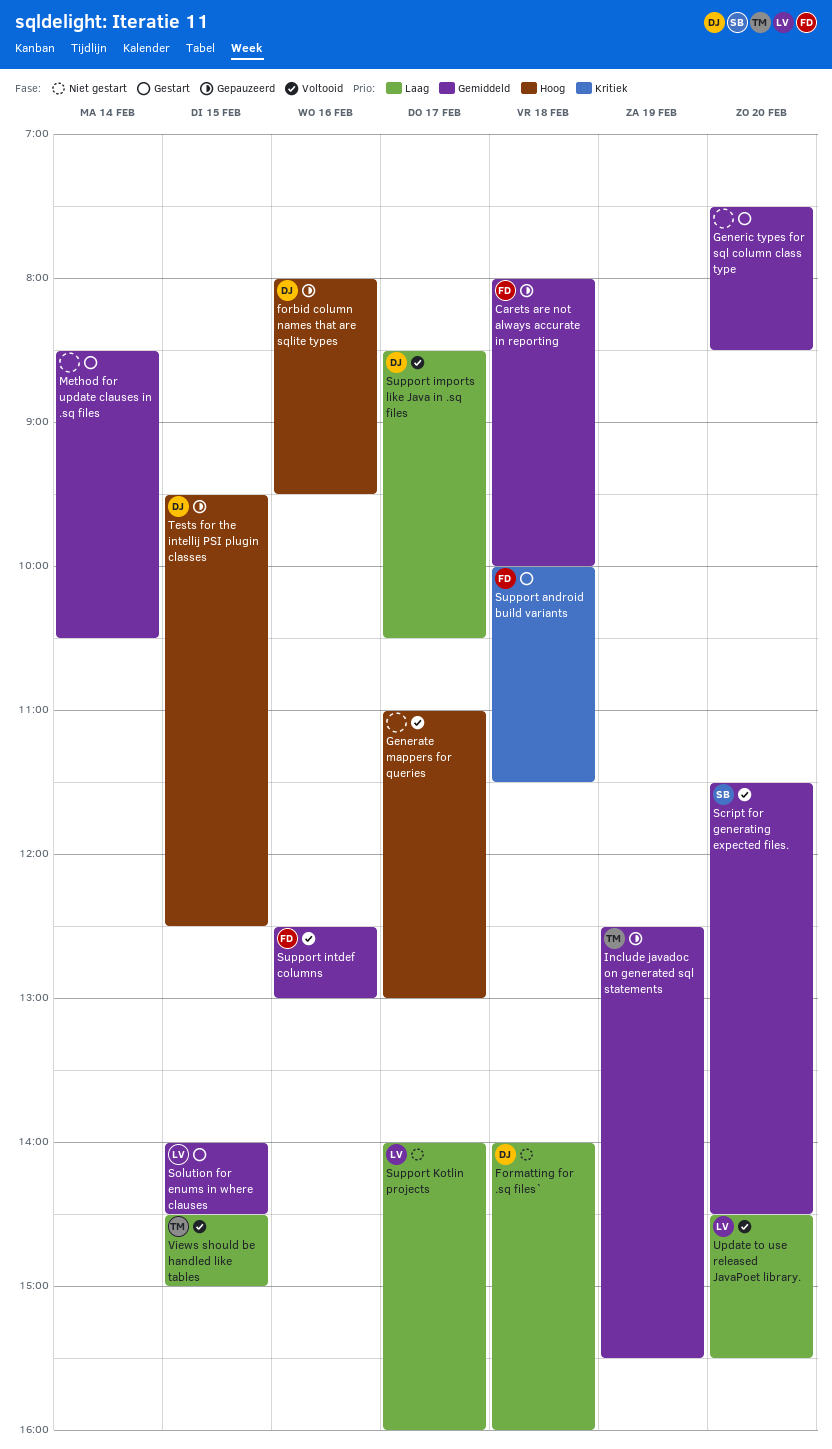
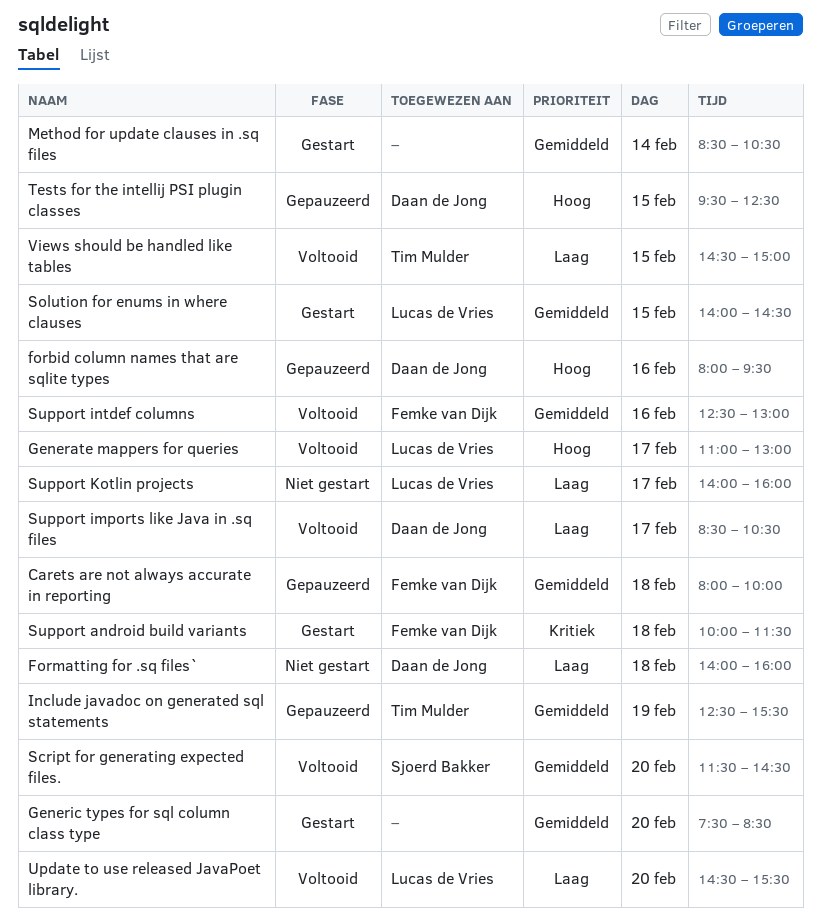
Generate mappers for queries, owner: none -> Lucas de Vries

